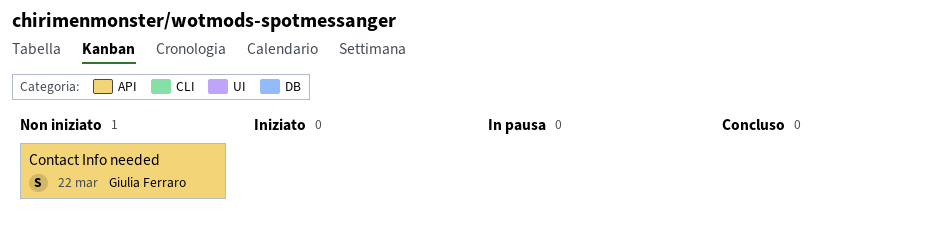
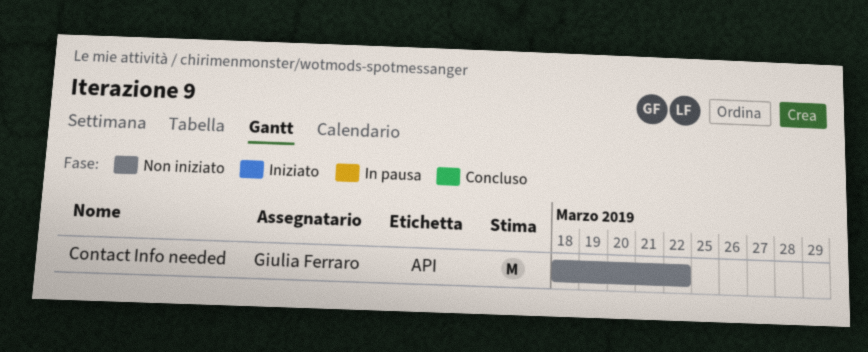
Contact Info needed, estimate: S -> M

